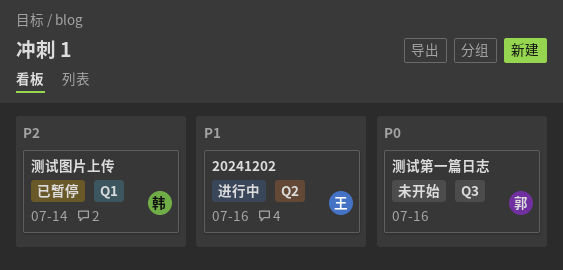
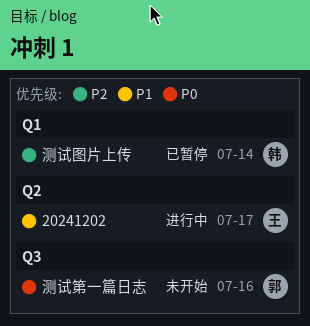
20241202, due: Jul 16 -> Jul 17

